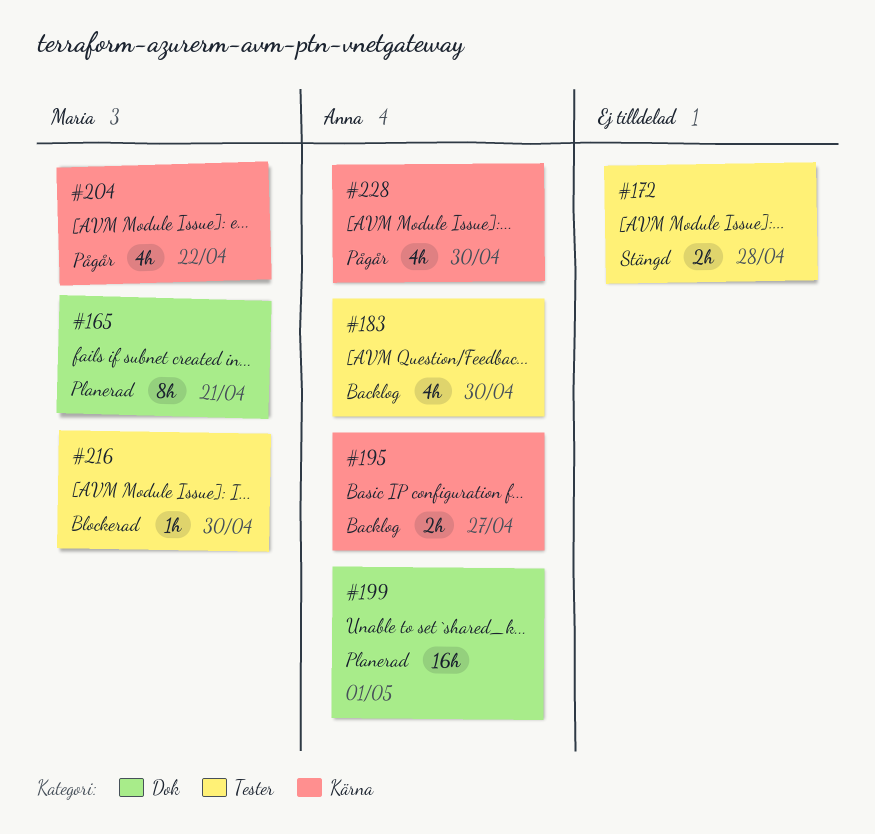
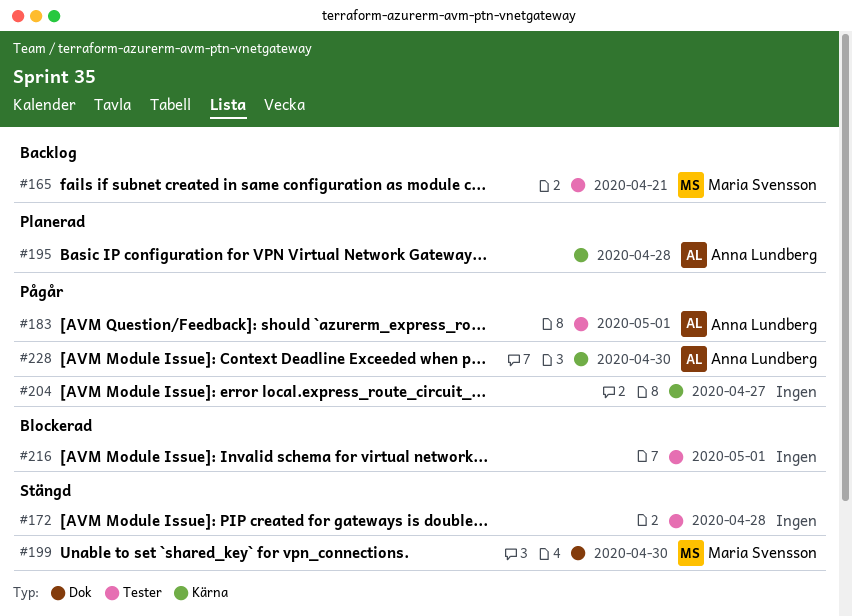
#165, status: Planerad -> Backlog
#165, label: Dok -> Tester
#183, status: Backlog -> Pågår
#183, due: Apr 30 -> May 1
#195, status: Backlog -> Planerad
#195, due: Apr 27 -> Apr 28
#199, status: Planerad -> Stängd
#199, owner: Anna Lundberg -> Maria Svensson
#199, due: May 1 -> Apr 30
#204, owner: Maria Svensson -> none
#204, due: Apr 22 -> Apr 27
#216, owner: Maria Svensson -> none
#216, due: Apr 30 -> May 1

